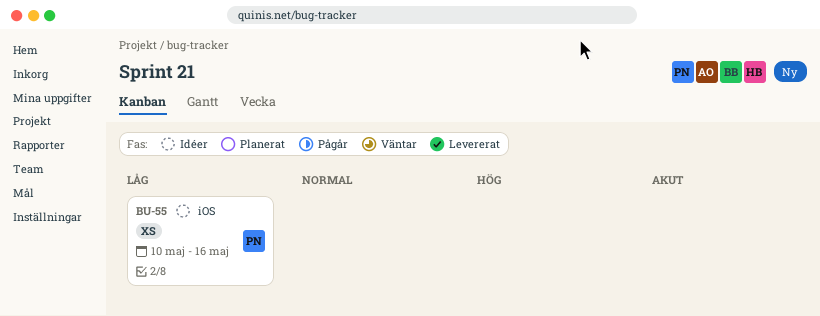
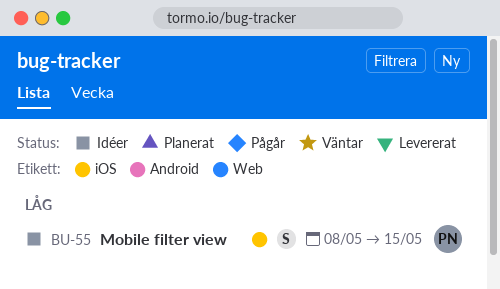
BU-55, estimate: XS -> S
BU-55, start: May 10 -> May 8
BU-55, due: May 16 -> May 15

